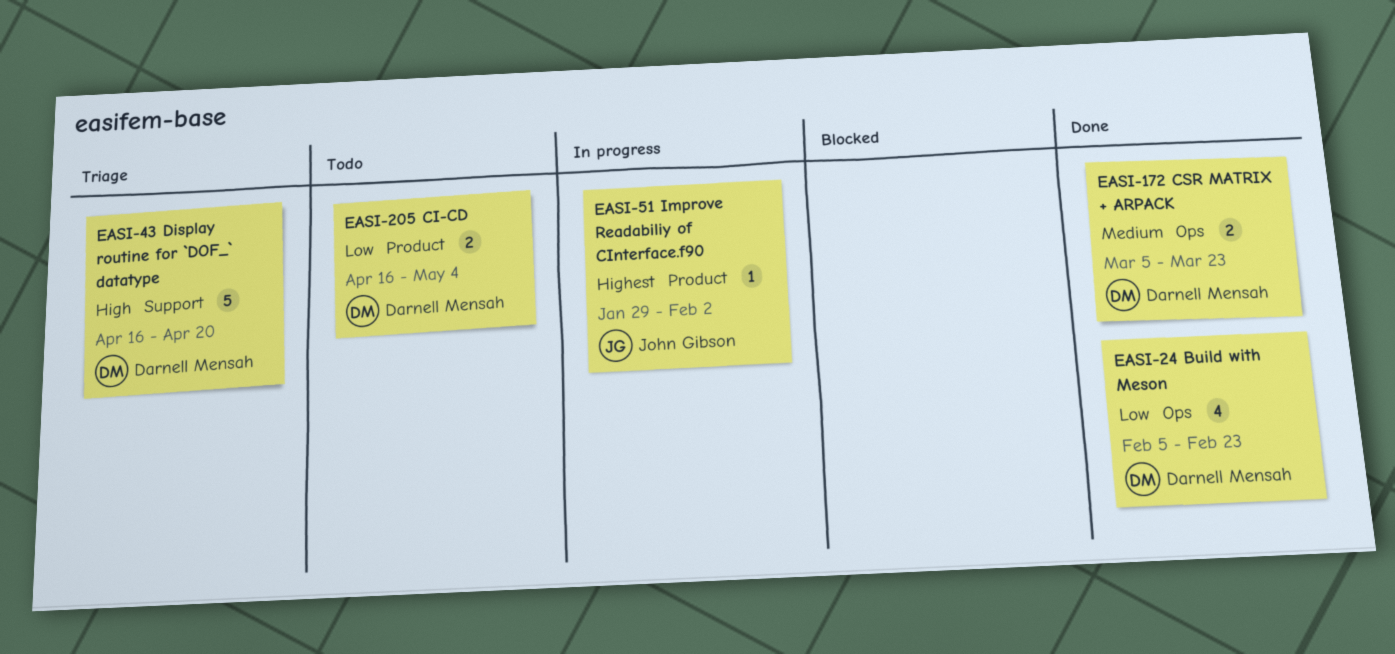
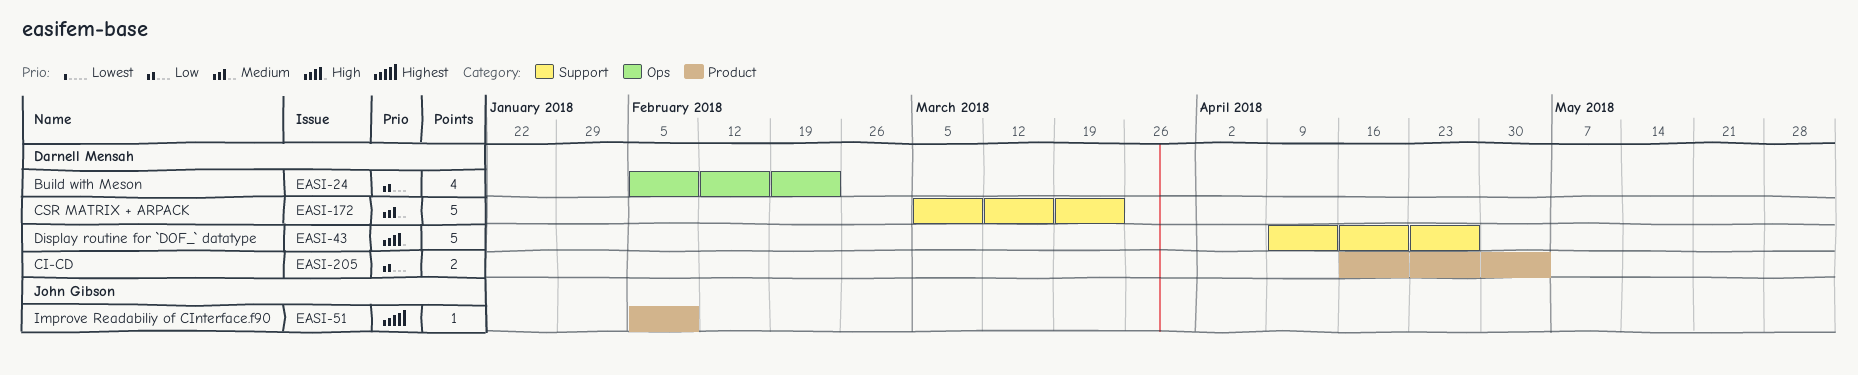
EASI-43, start: Apr 16 -> Apr 9
EASI-43, due: Apr 20 -> Apr 27
EASI-51, start: Jan 29 -> Feb 5
EASI-51, due: Feb 2 -> Feb 9
EASI-172, label: Ops -> Support
EASI-172, estimate: 2 -> 5

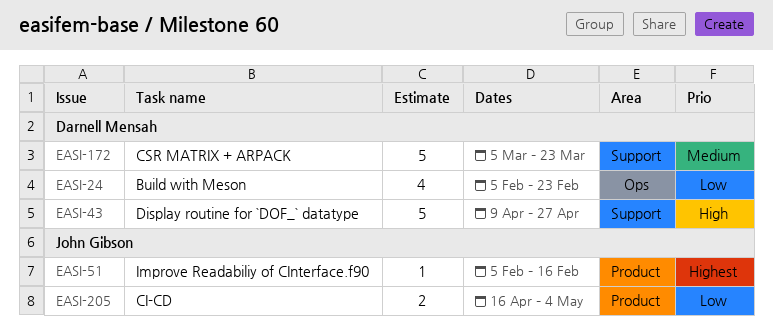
EASI-51, due: Feb 9 -> Feb 16
EASI-205, owner: Darnell Mensah -> John Gibson

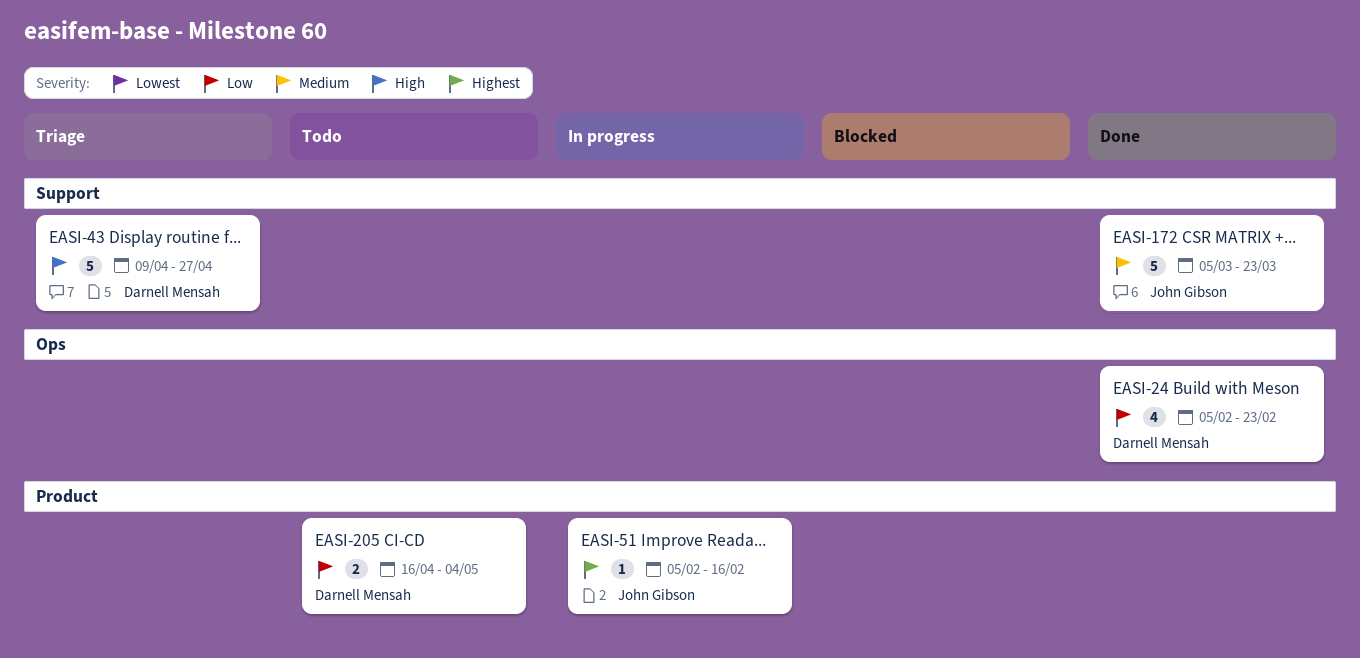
EASI-172, owner: Darnell Mensah -> John Gibson
EASI-205, owner: John Gibson -> Darnell Mensah

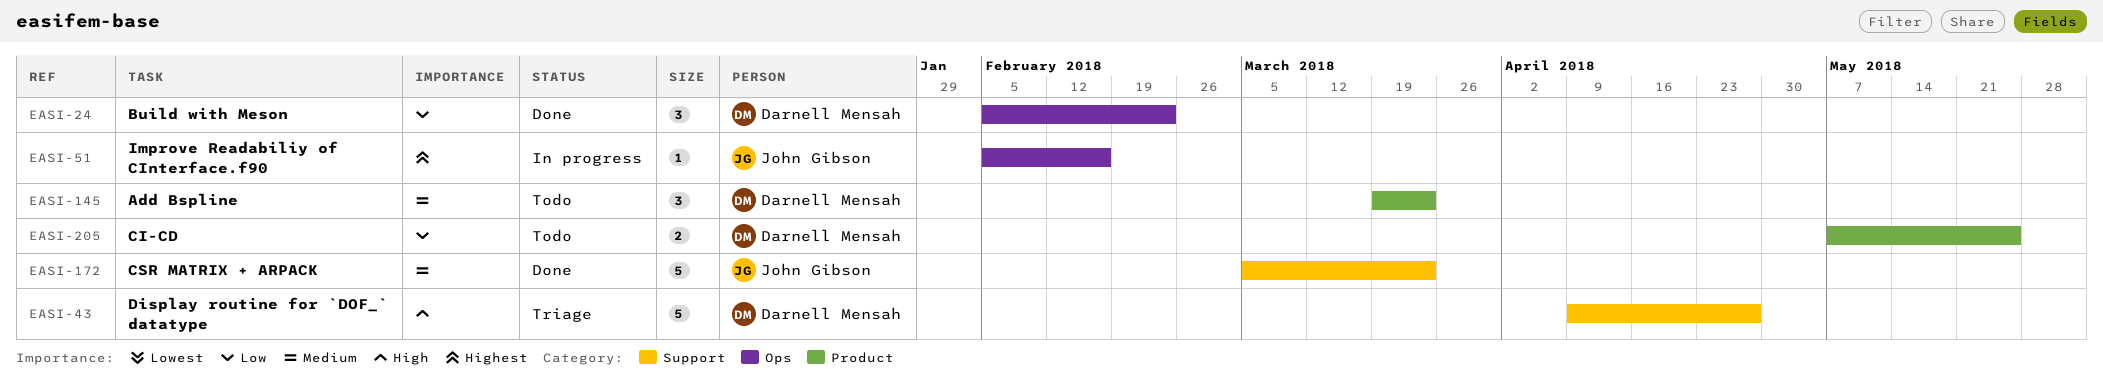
EASI-24, estimate: 4 -> 3
EASI-51, label: Product -> Ops
EASI-145: none -> present
EASI-205, start: Apr 16 -> May 7
EASI-205, due: May 4 -> May 25

